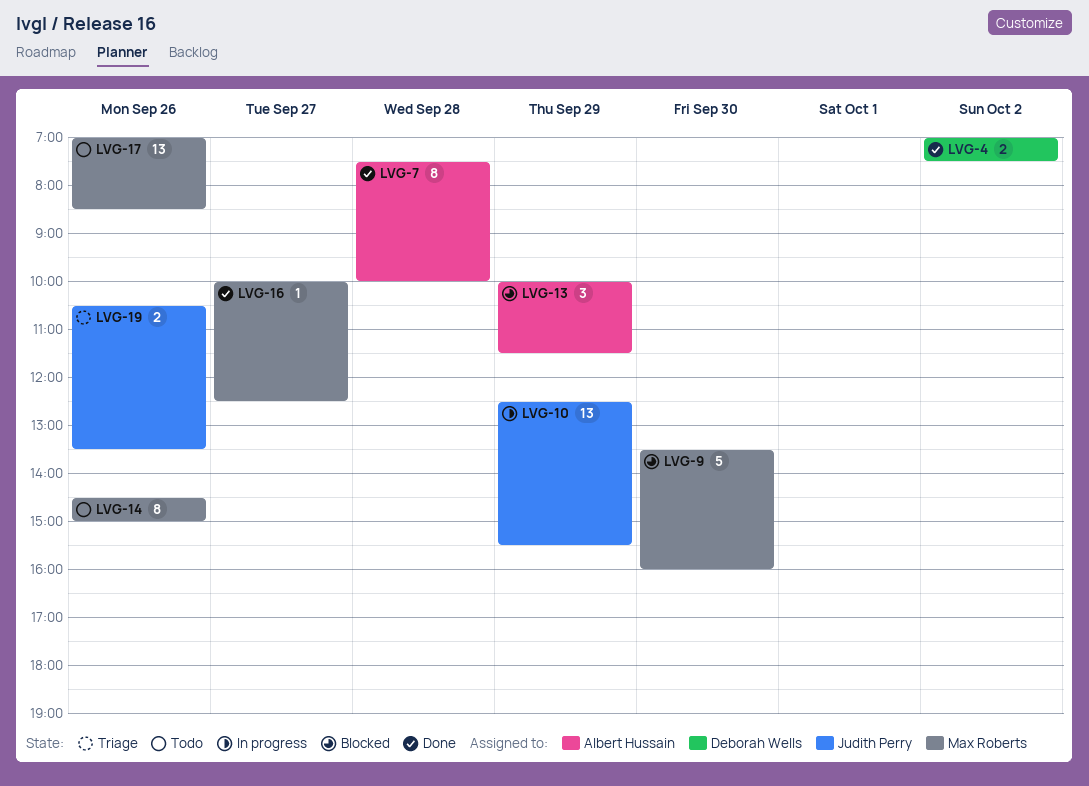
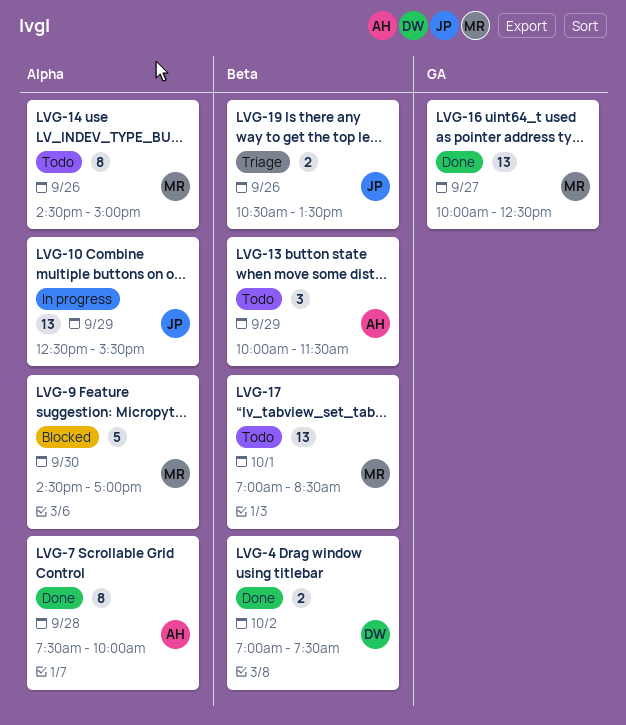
LVG-9, begins: 13:30 -> 14:30
LVG-9, ends: 16:00 -> 17:00
LVG-13, status: Blocked -> Todo
LVG-16, estimate: 1 -> 13
LVG-17, day: Sep 26 -> Oct 1

